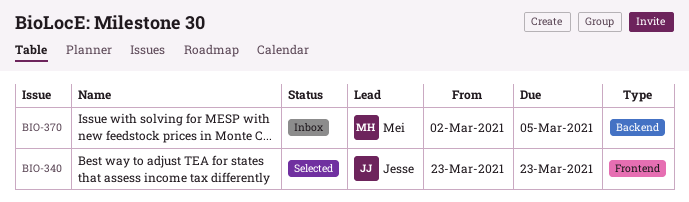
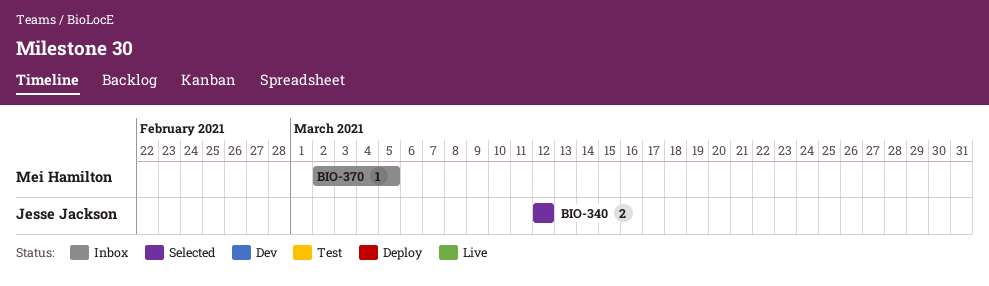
BIO-340, start: Mar 23 -> Mar 12
BIO-340, due: Mar 23 -> Mar 12

